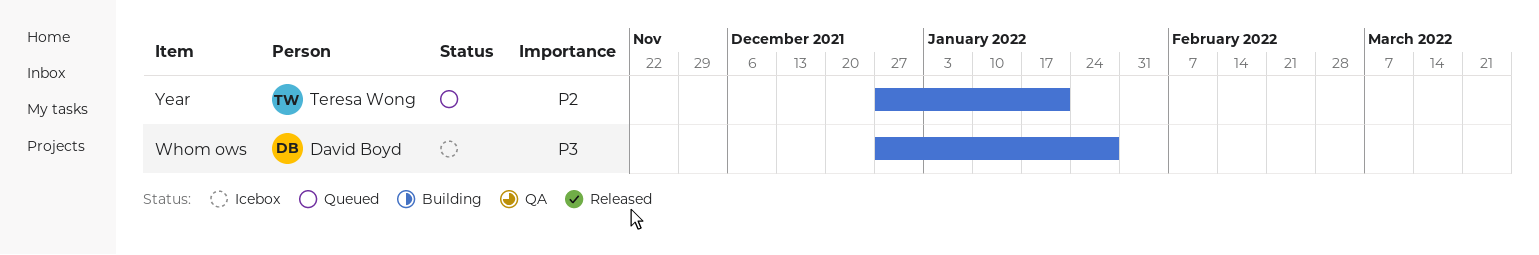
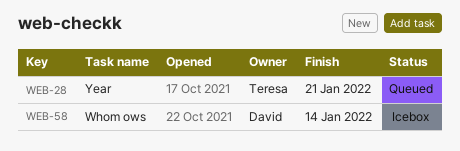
Whom ows, due: Jan 28 -> Jan 14

